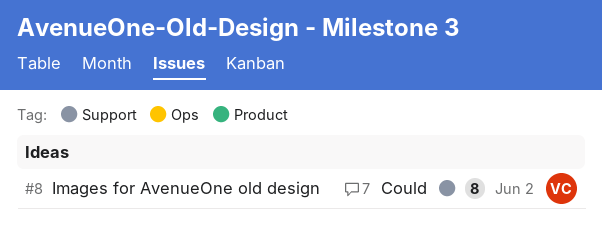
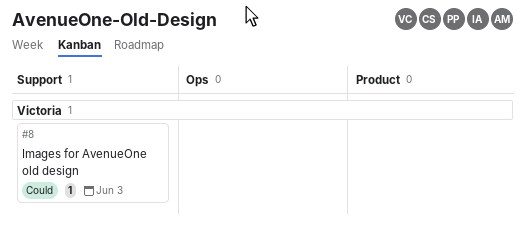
#8, estimate: 8 -> 1
#8, due: Jun 2 -> Jun 3

